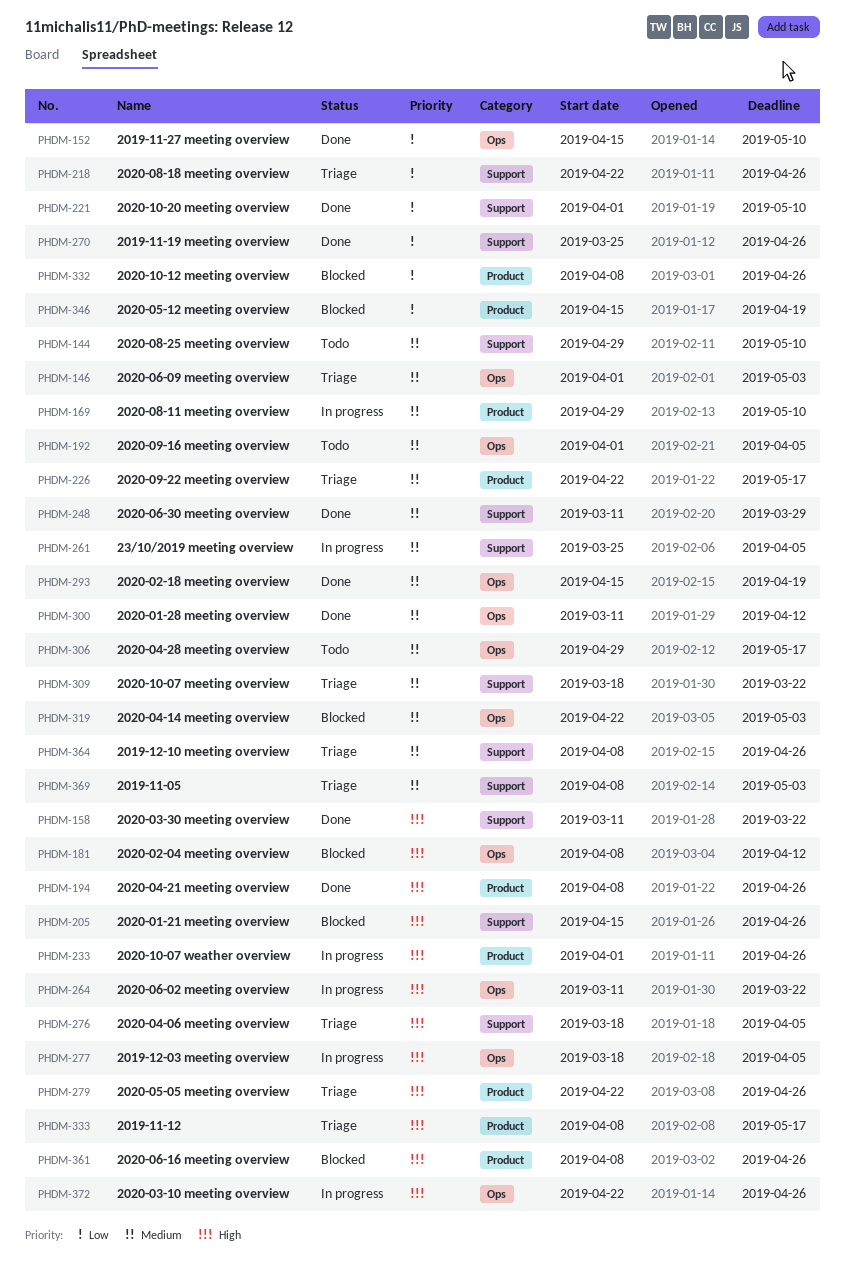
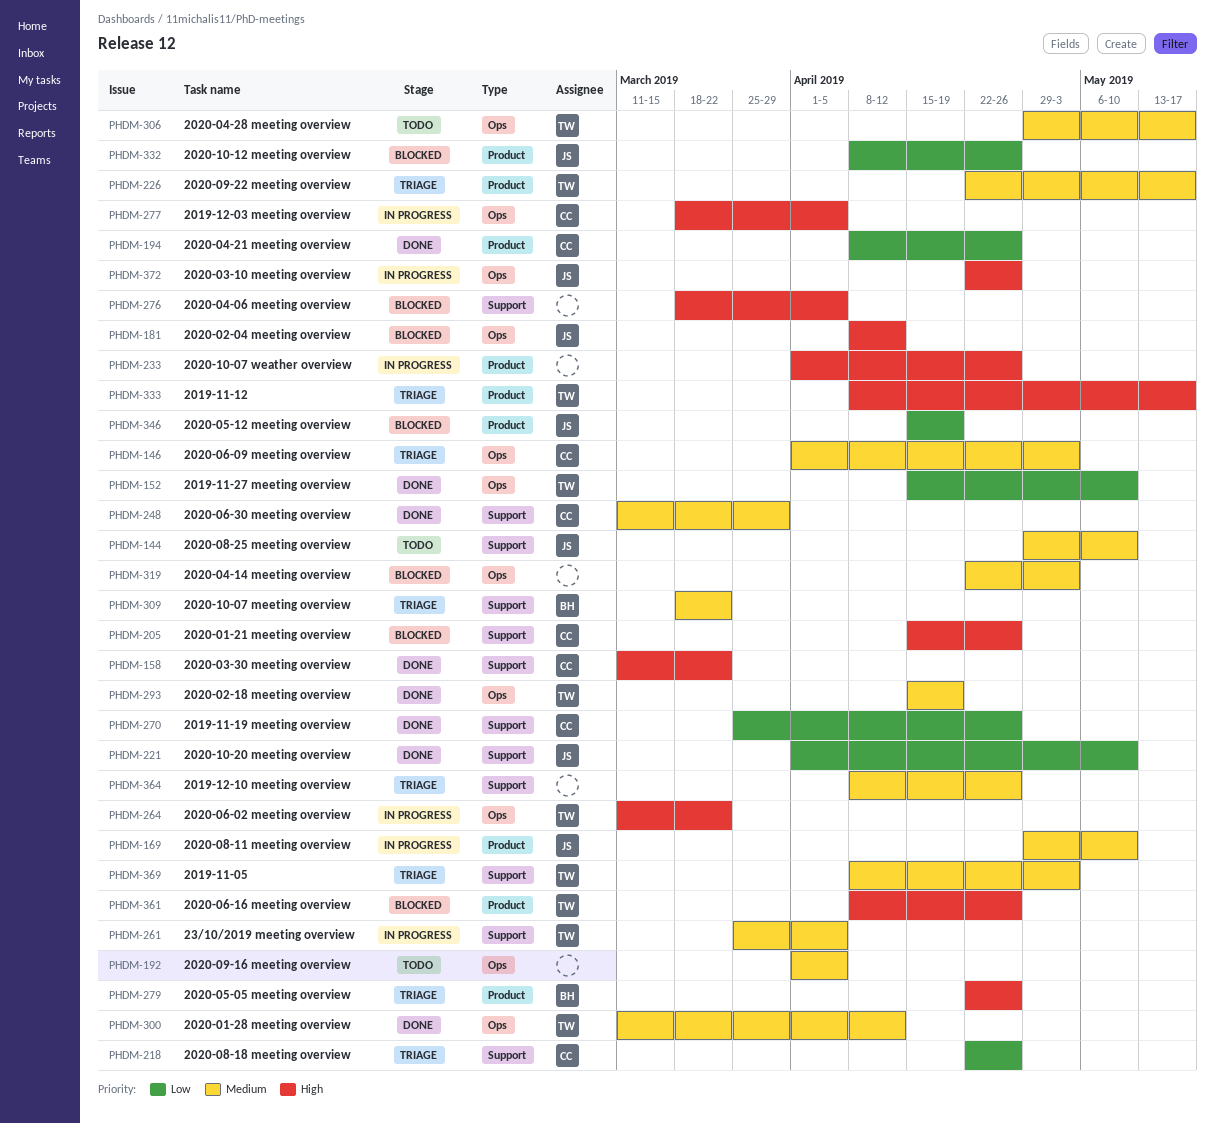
PHDM-194, priority: High -> Low
PHDM-276, status: Triage -> Blocked

